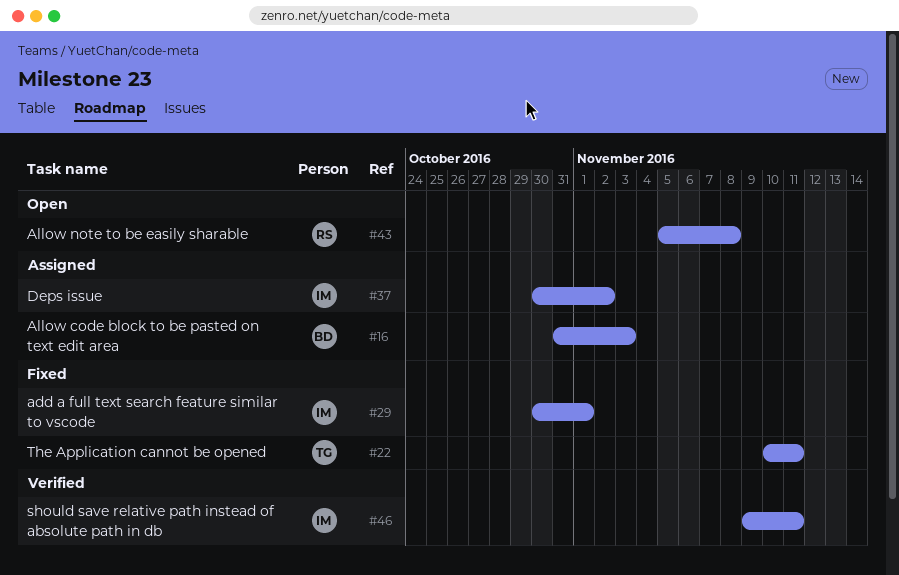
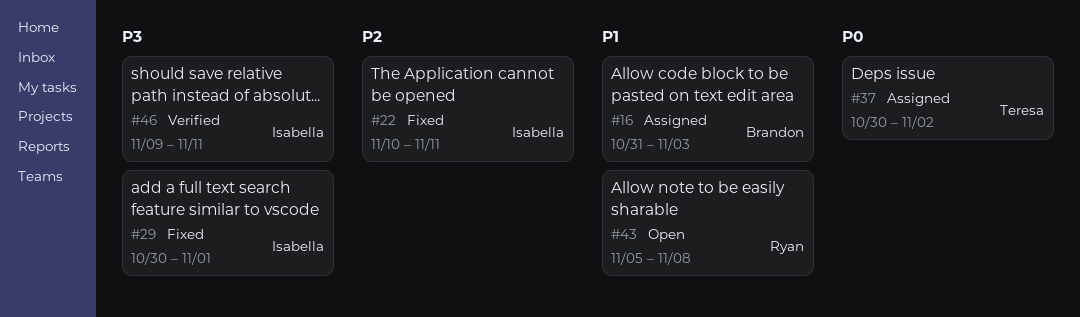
#22, owner: Teresa -> Isabella
#37, owner: Isabella -> Teresa

